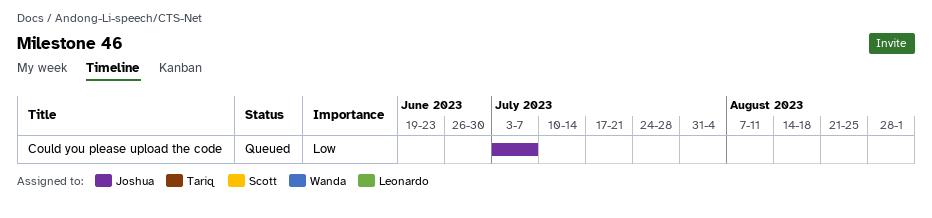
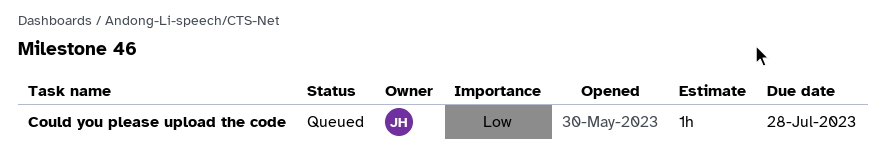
Could you please upload the code, due: Jul 7 -> Jul 28

